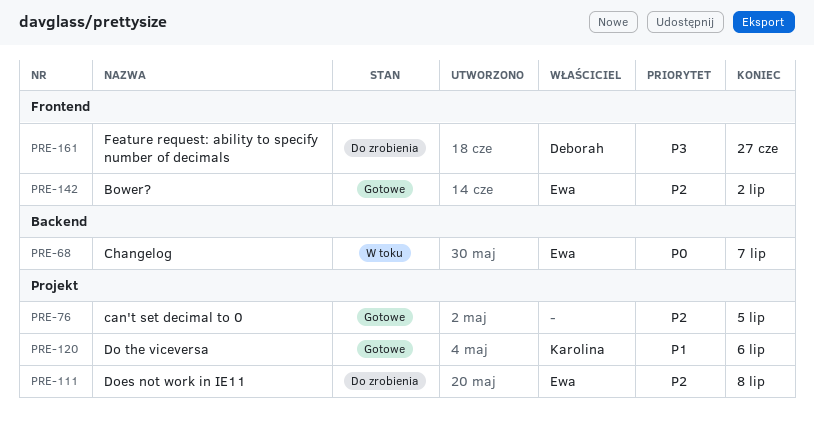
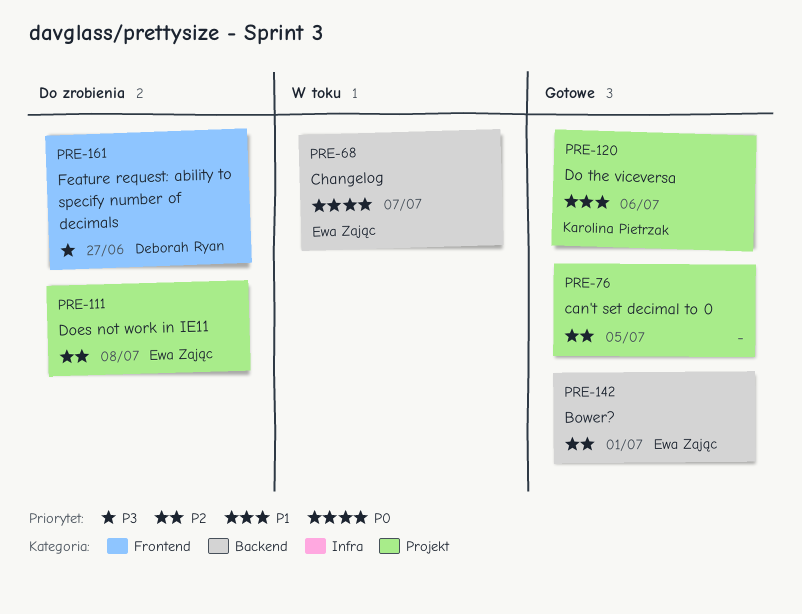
PRE-142, label: Frontend -> Backend
PRE-142, due: Jul 2 -> Jul 1

